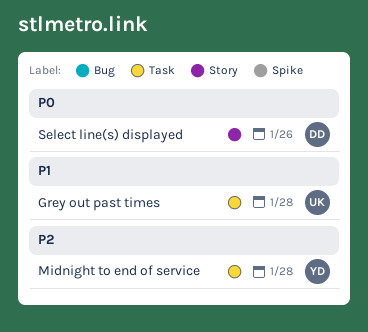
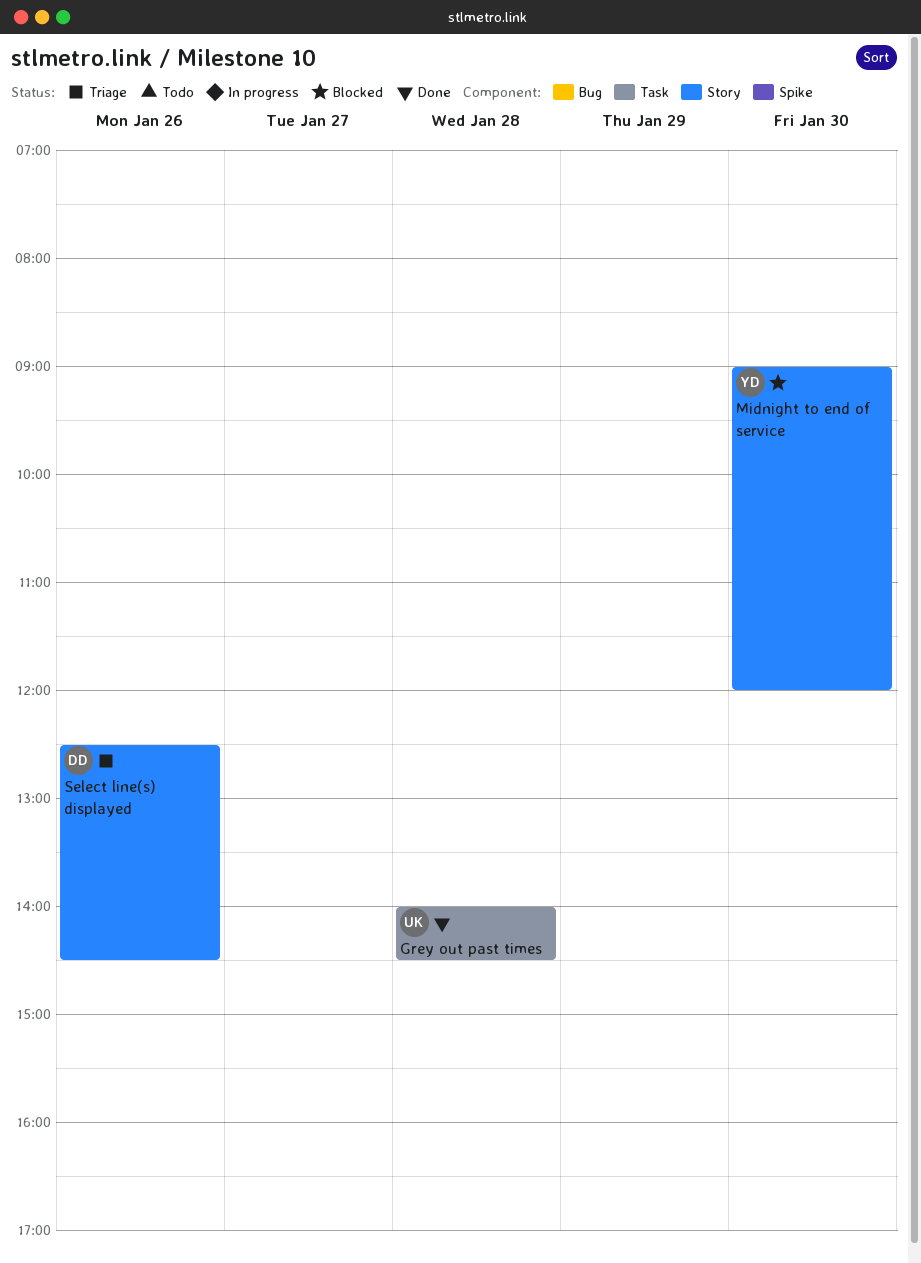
Midnight to end of service, label: Task -> Story
Midnight to end of service, day: Jan 28 -> Jan 30

